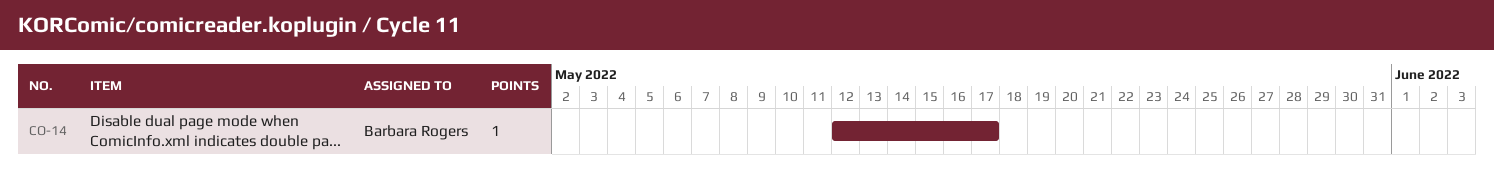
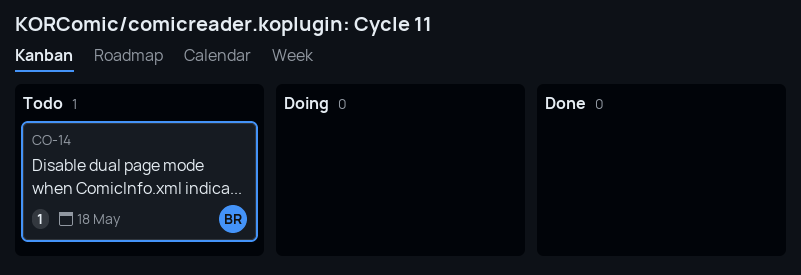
CO-14, due: May 17 -> May 18

